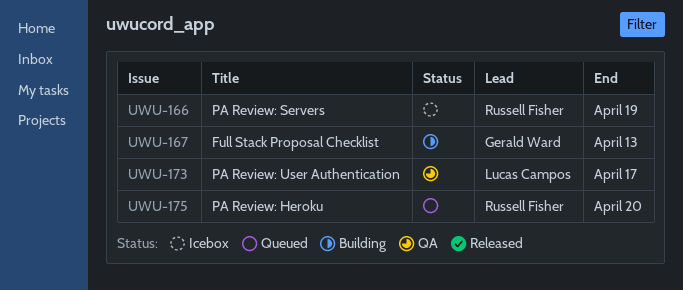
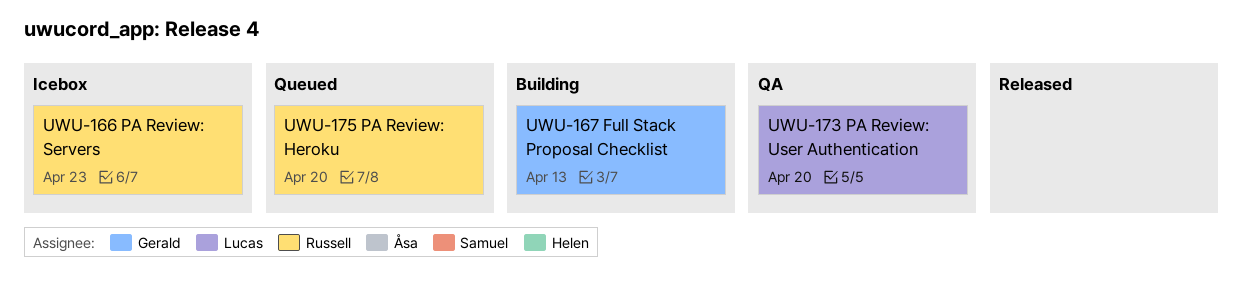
UWU-166, due: Apr 19 -> Apr 23
UWU-173, due: Apr 17 -> Apr 20

